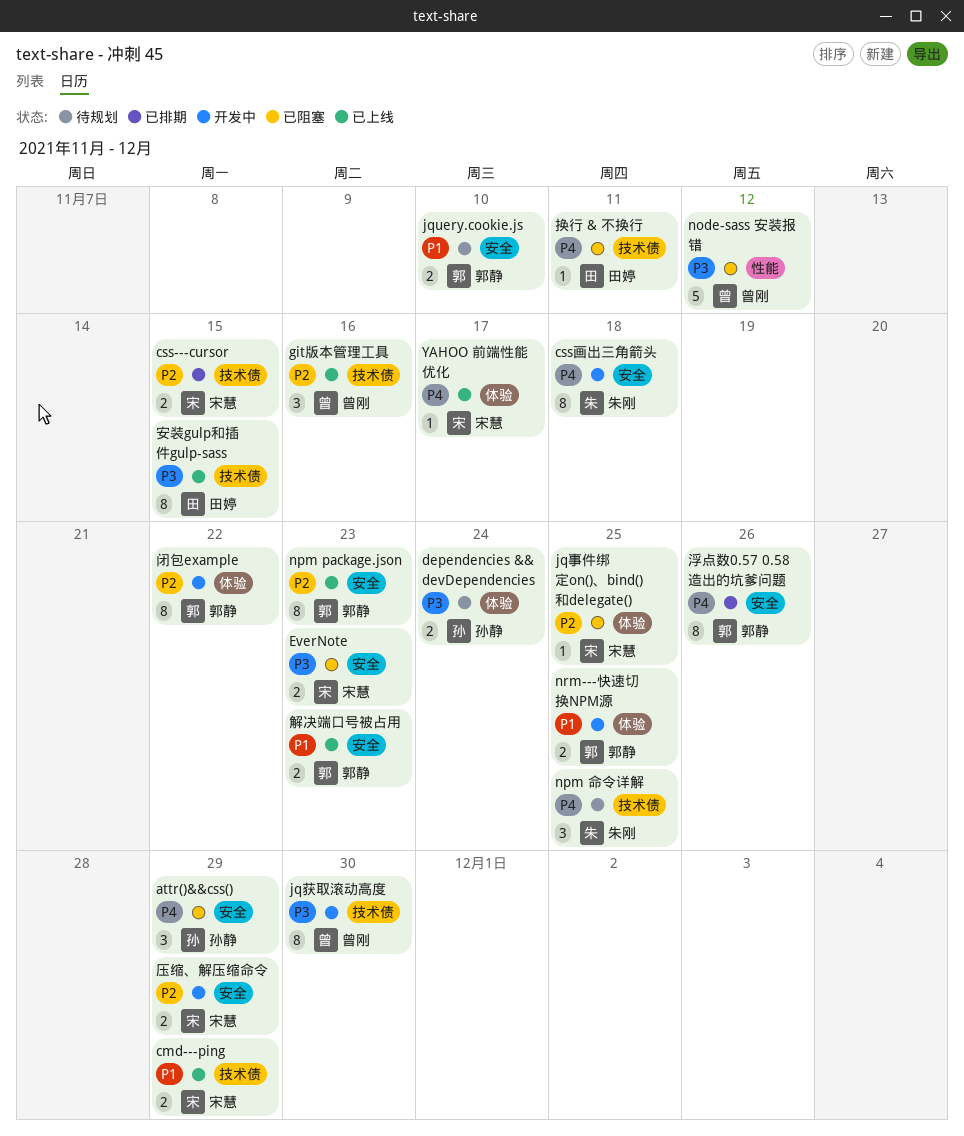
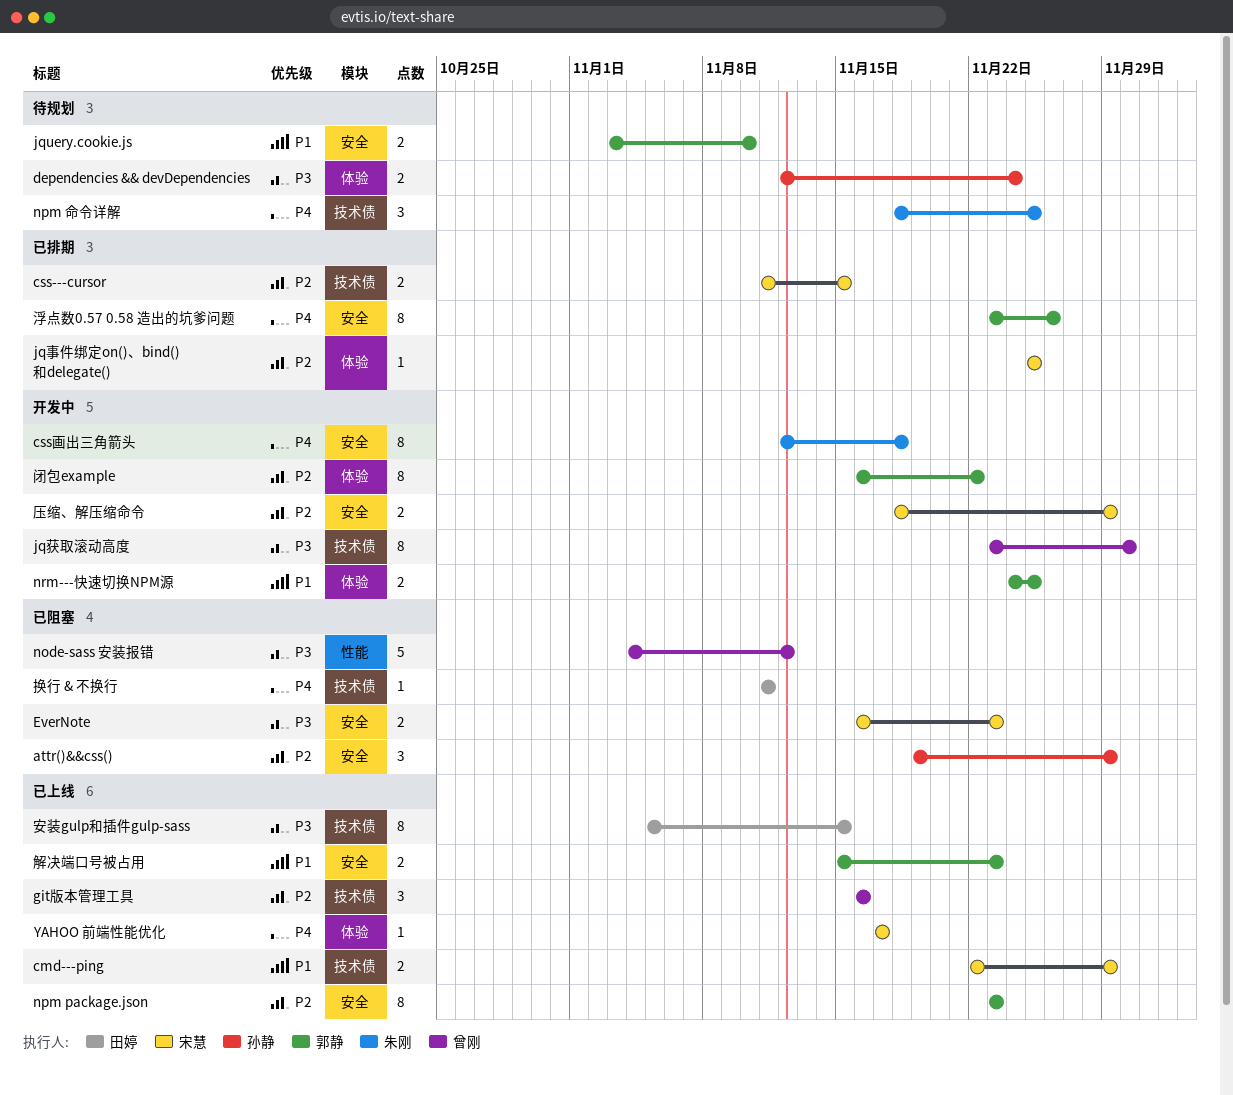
attr()&&css(), priority: P4 -> P2
jq事件绑定on()、bind()和delegate(), status: 已阻塞 -> 已排期

